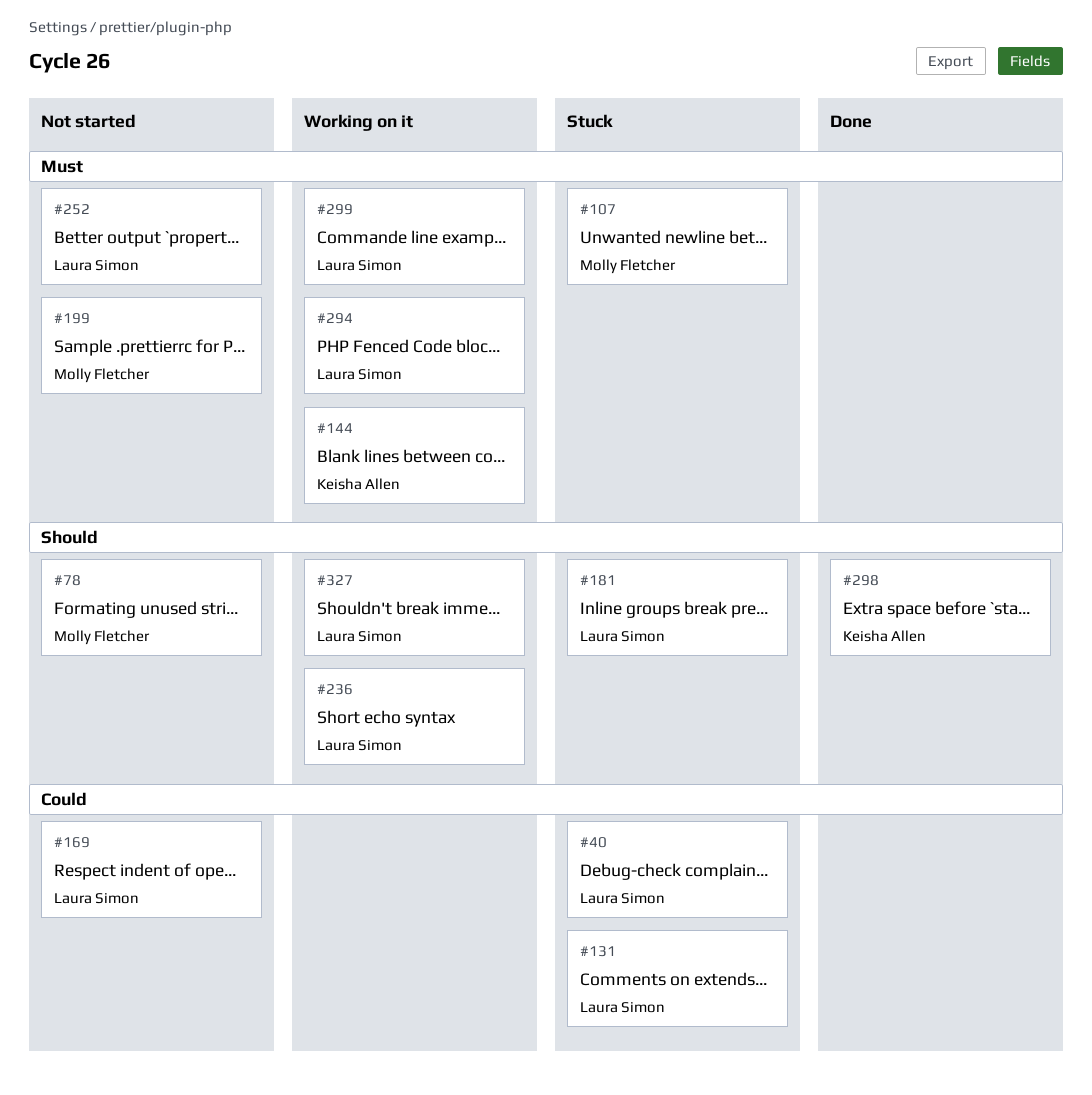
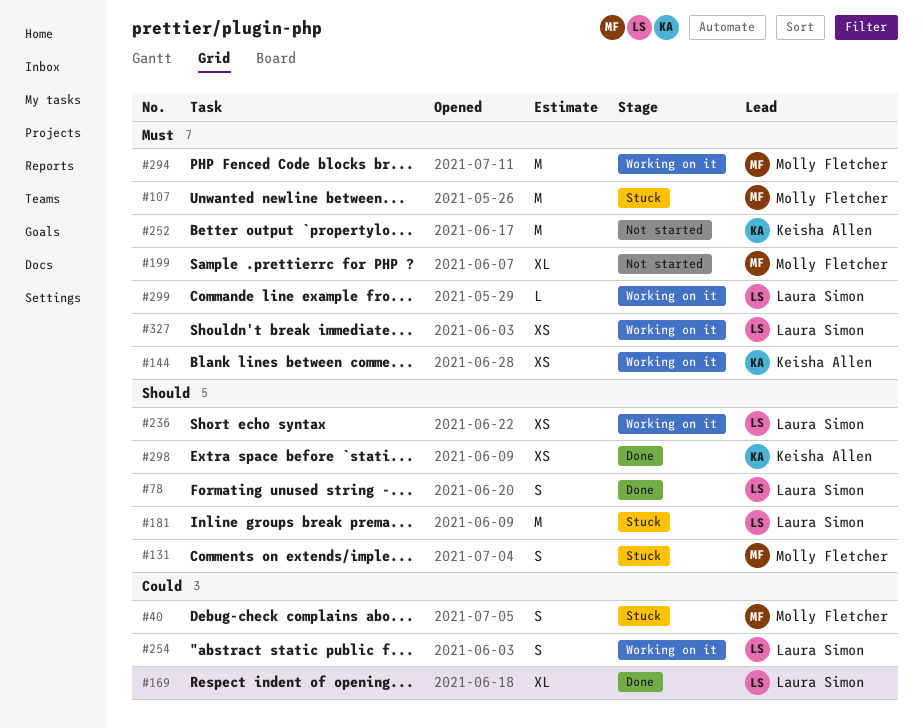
#40, owner: Laura Simon -> Molly Fletcher
#78, status: Not started -> Done
#78, owner: Molly Fletcher -> Laura Simon
#131, owner: Laura Simon -> Molly Fletcher
#131, priority: Could -> Should
#169, status: Not started -> Done
#252, owner: Laura Simon -> Keisha Allen
#254: none -> present
#294, owner: Laura Simon -> Molly Fletcher
#327, priority: Should -> Must

